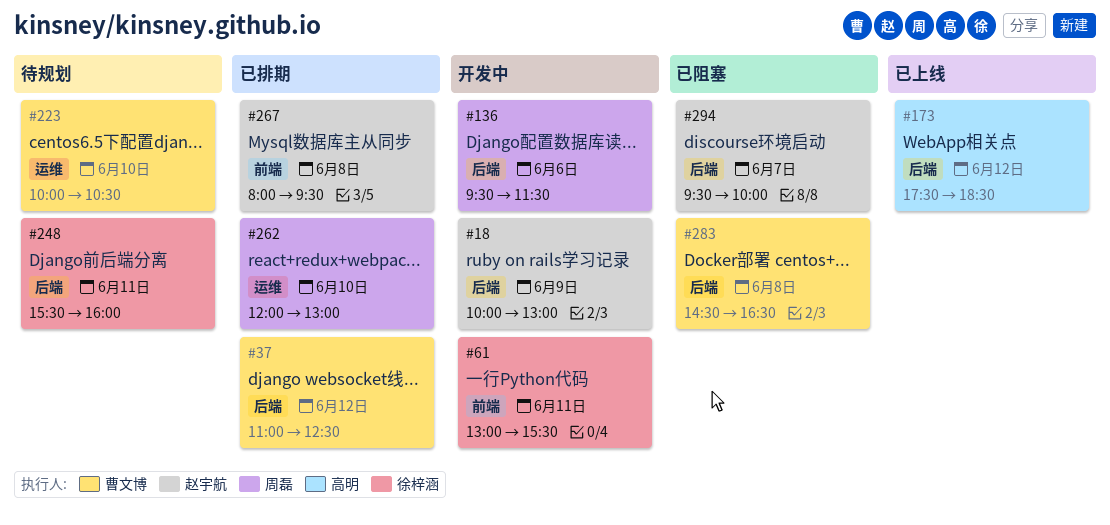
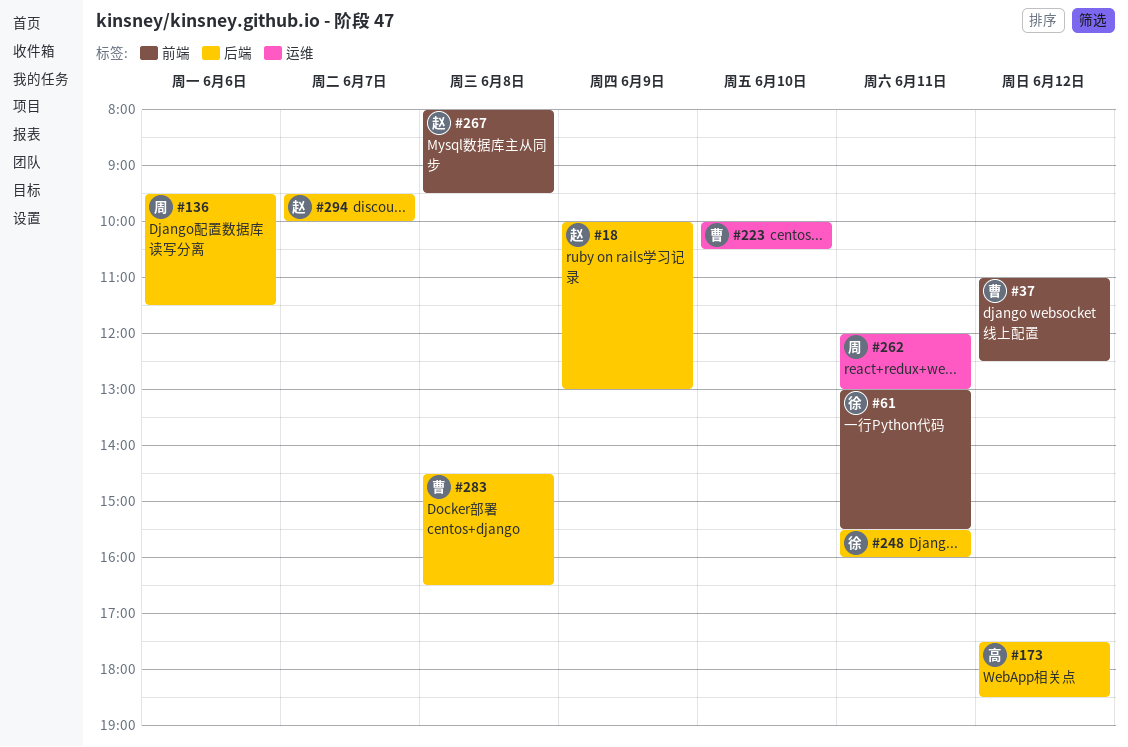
#37, label: 后端 -> 前端
#262, day: Jun 10 -> Jun 11

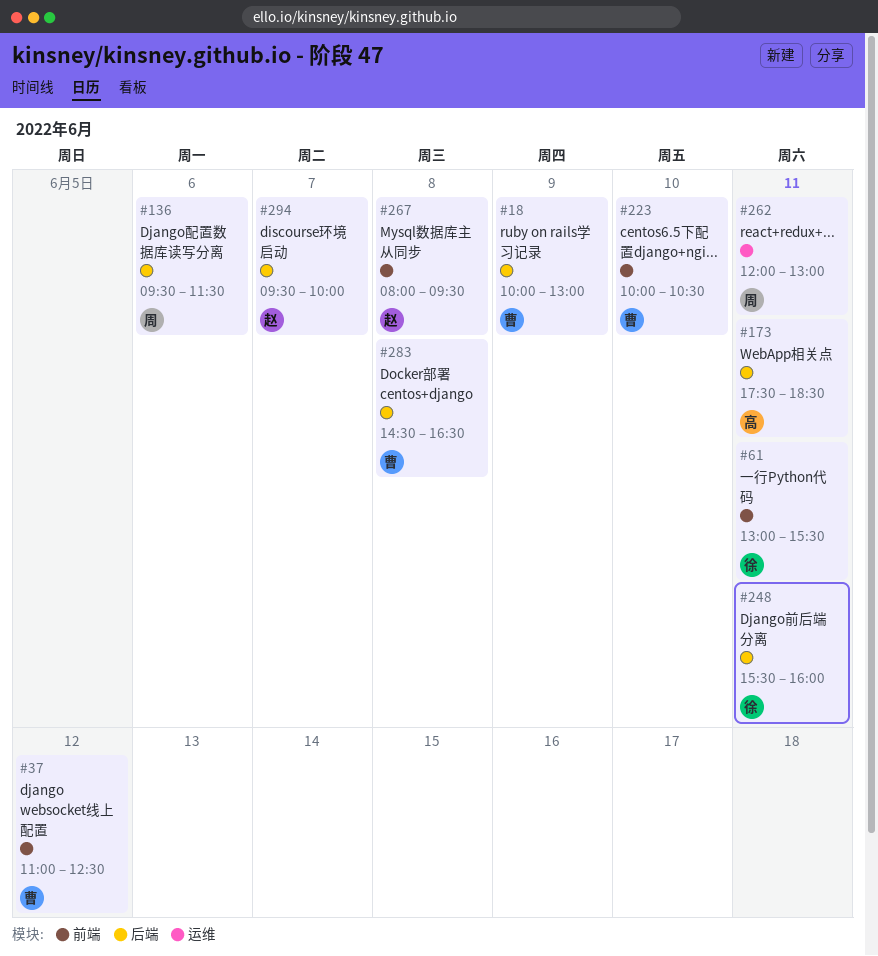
#18, owner: 赵 -> 曹
#173, day: Jun 12 -> Jun 11
#223, label: 运维 -> 前端

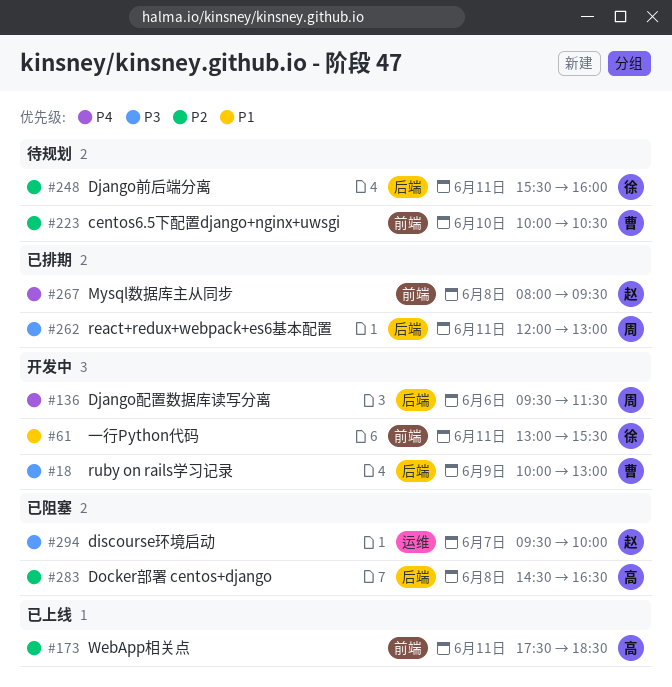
#37: present -> none
#173, label: 后端 -> 前端
#262, label: 运维 -> 后端
#283, owner: 曹 -> 高
#294, label: 后端 -> 运维

